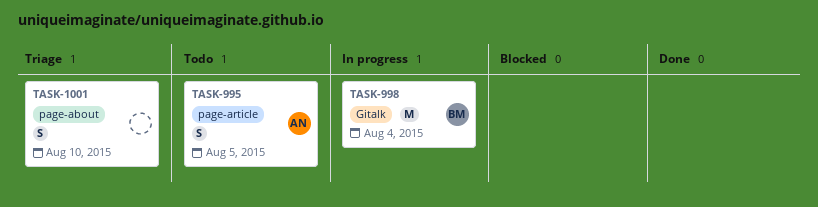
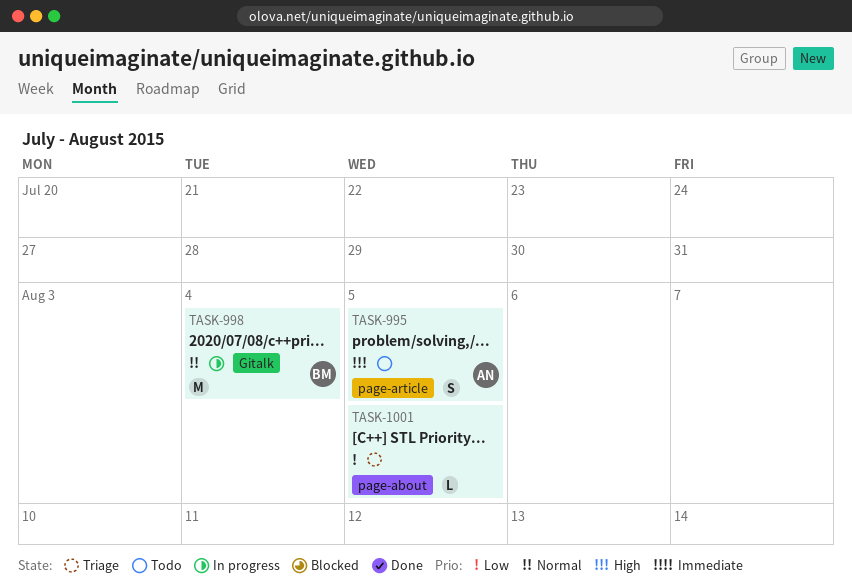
TASK-1001, estimate: S -> L
TASK-1001, due: Aug 10 -> Aug 5

